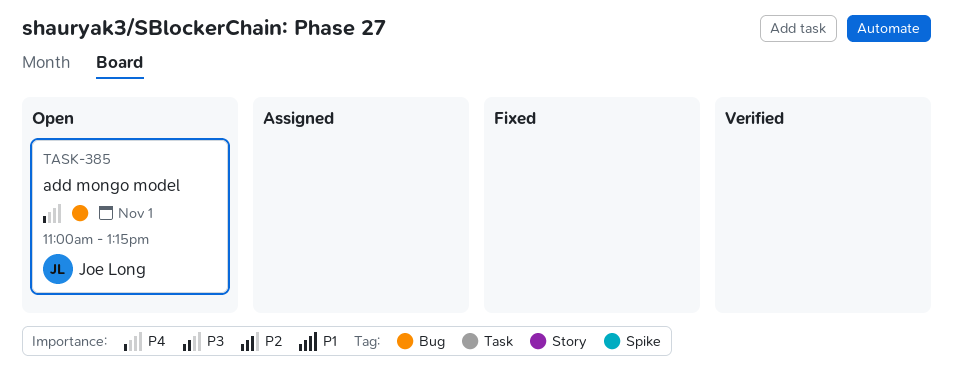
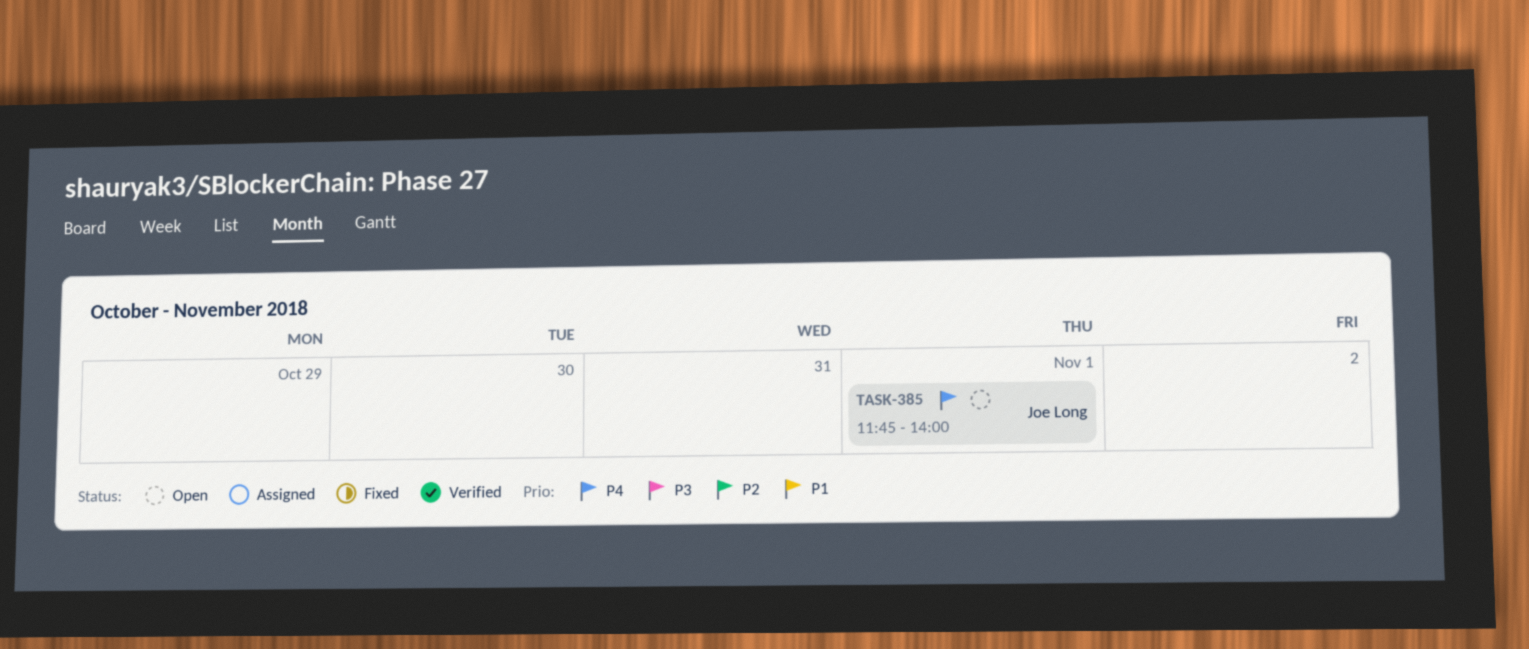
TASK-385, begins: 11:00 -> 11:45
TASK-385, ends: 13:15 -> 14:00

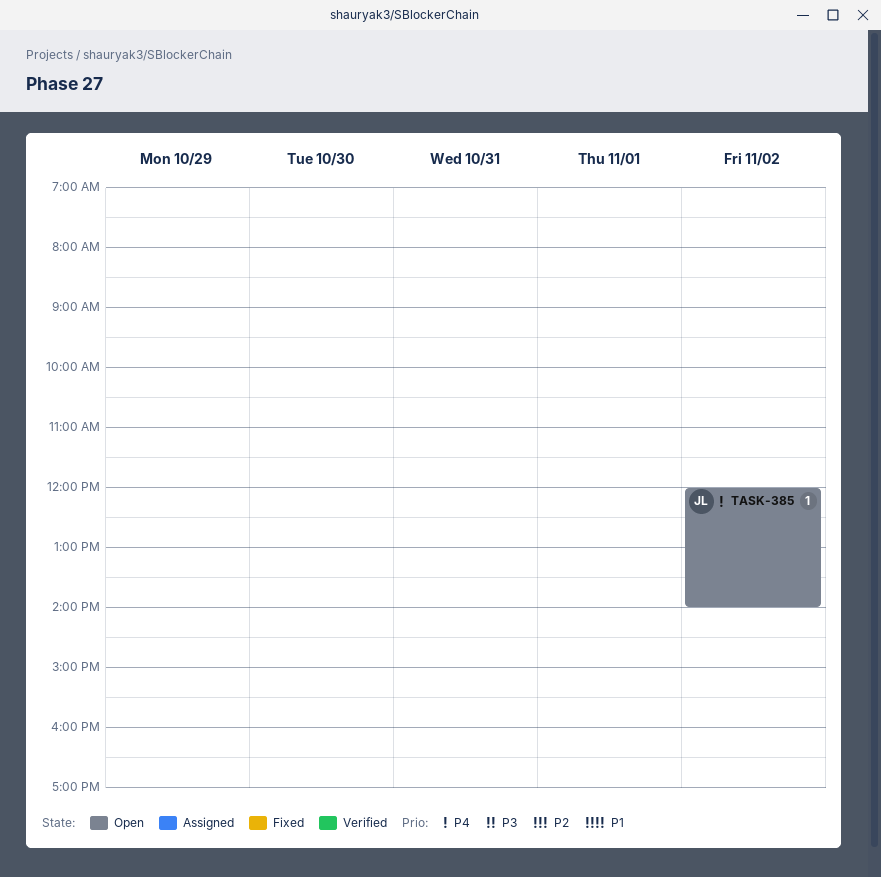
TASK-385, day: Nov 1 -> Nov 2
TASK-385, begins: 11:45 -> 12:00

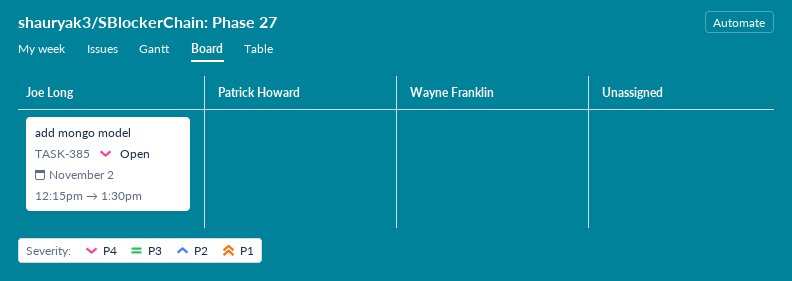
TASK-385, begins: 12:00 -> 12:15
TASK-385, ends: 14:00 -> 13:30

